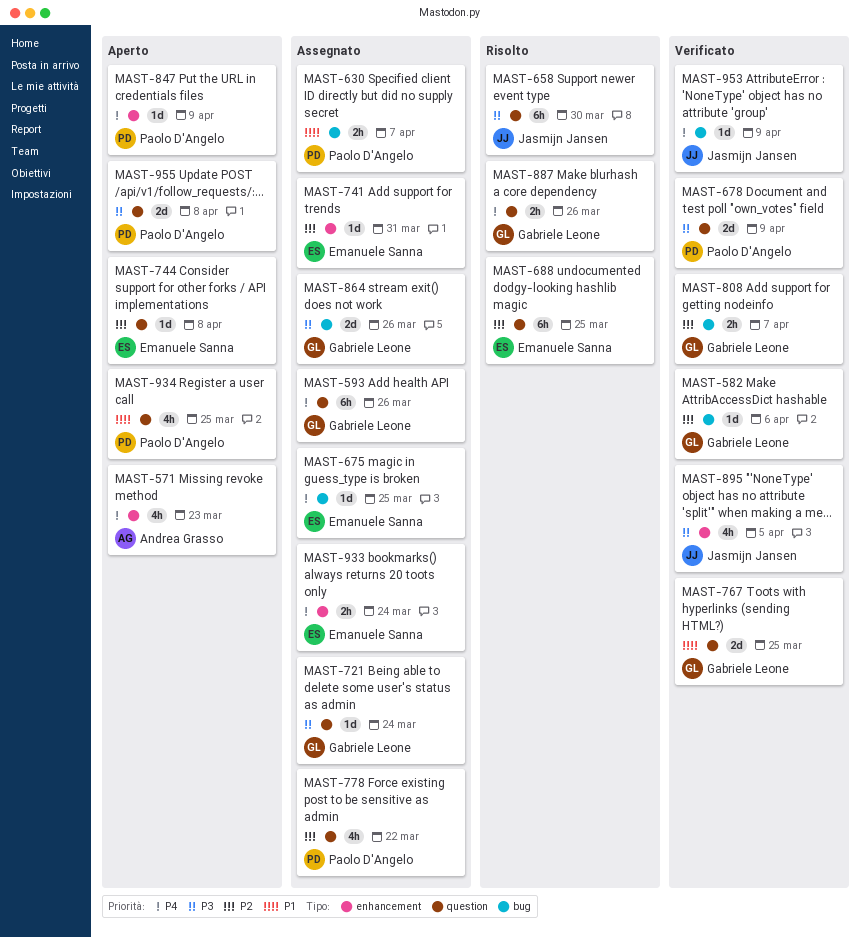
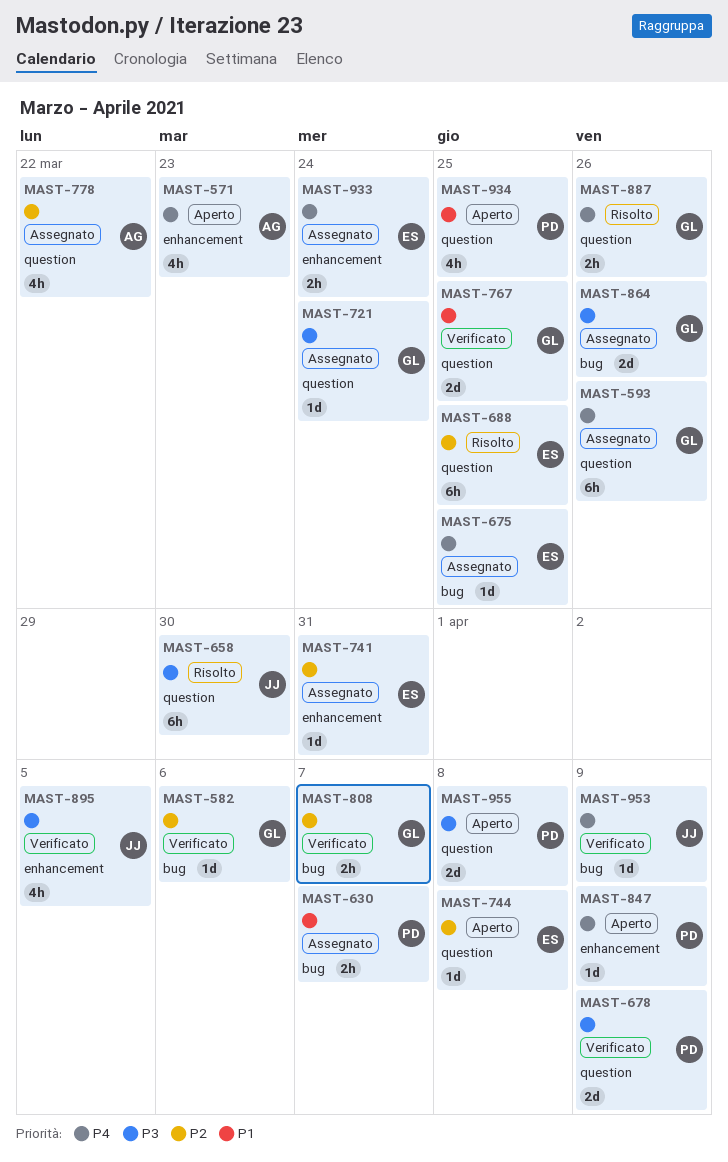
MAST-778, owner: Paolo D'Angelo -> Andrea Grasso

